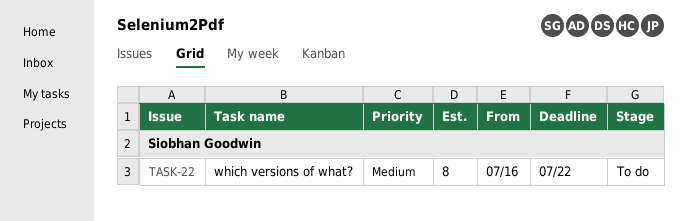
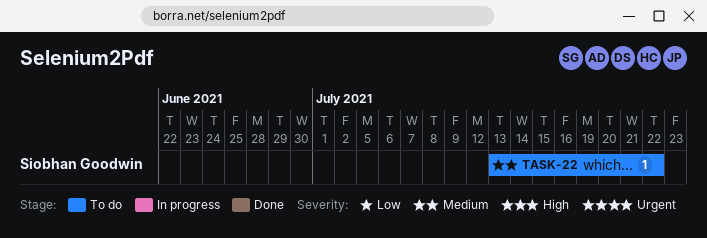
TASK-22, estimate: 8 -> 1
TASK-22, start: Jul 16 -> Jul 13

